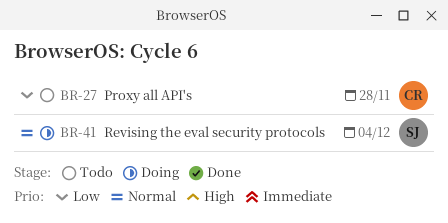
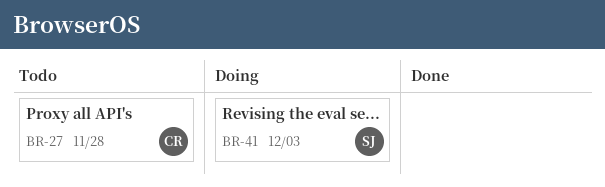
BR-41, due: Dec 4 -> Dec 3

